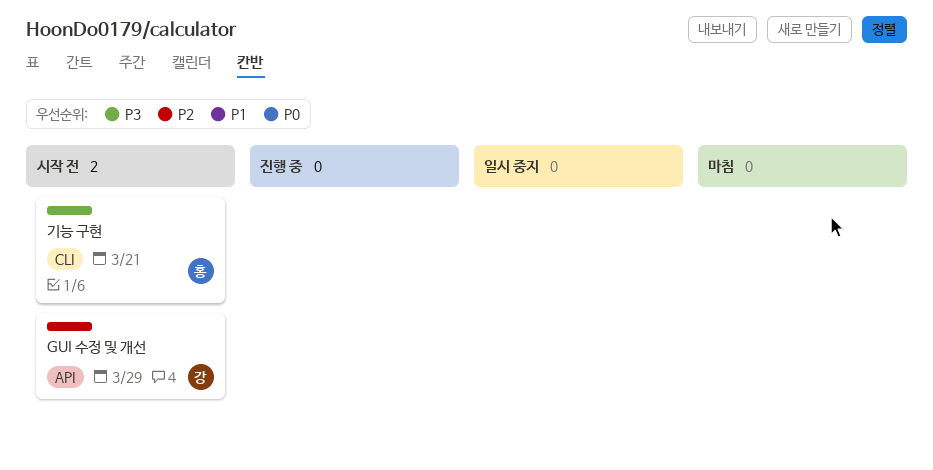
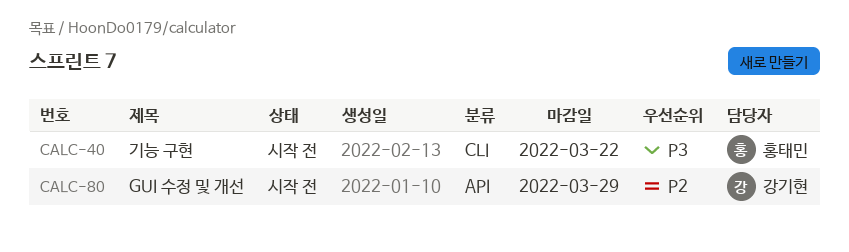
기능 구현, due: Mar 21 -> Mar 22

